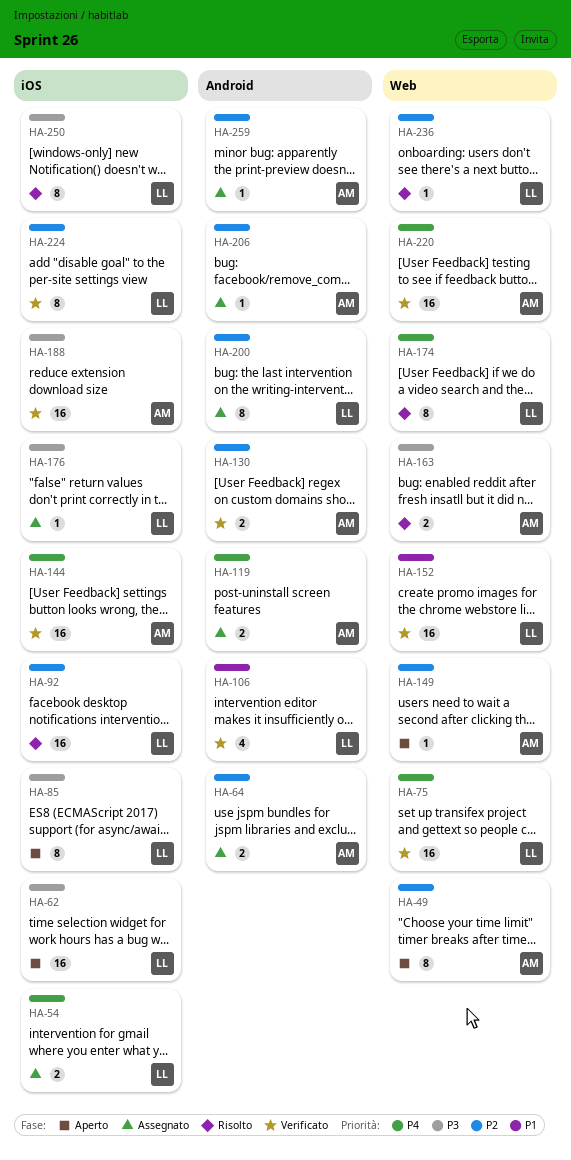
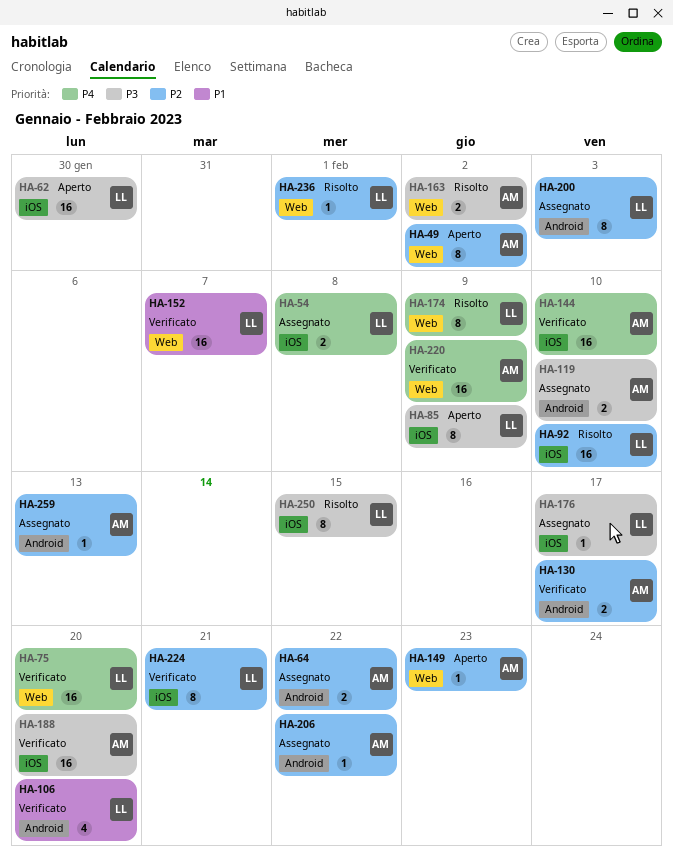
HA-119, priority: P4 -> P3

